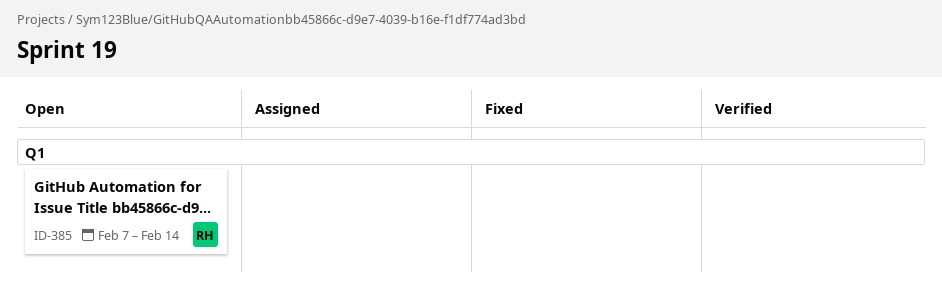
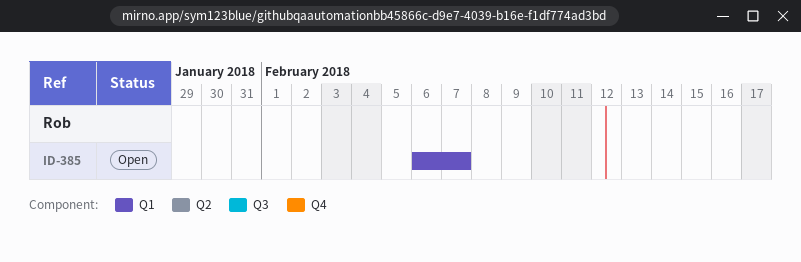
ID-385, start: Feb 7 -> Feb 6
ID-385, due: Feb 14 -> Feb 7

